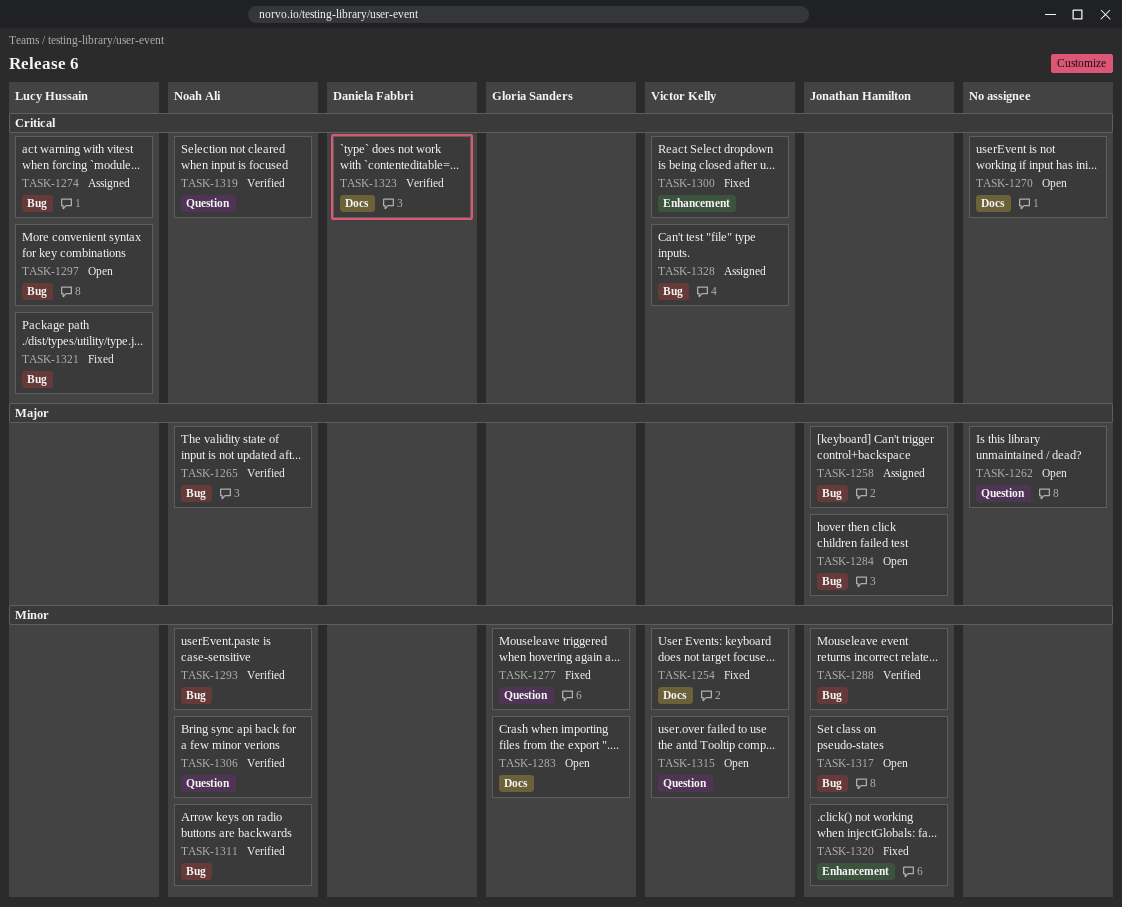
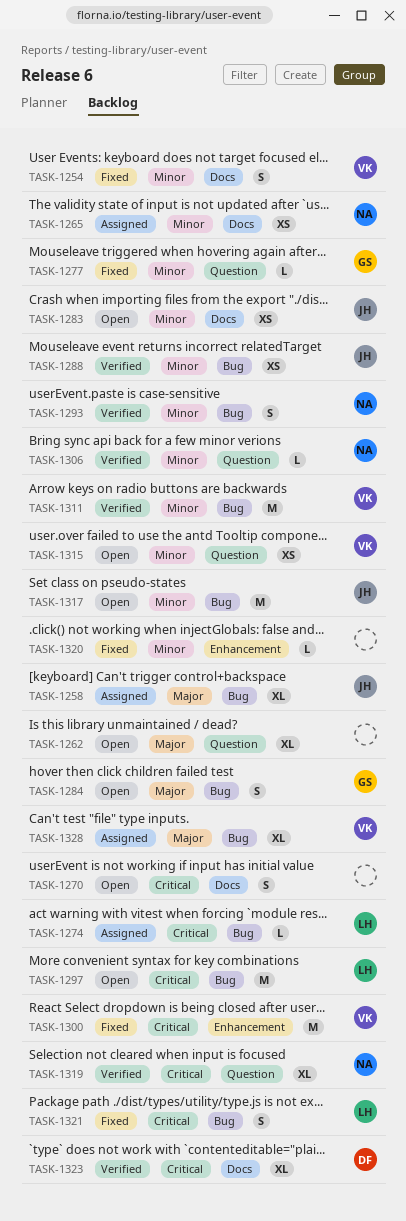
TASK-1265, status: Verified -> Assigned
TASK-1265, priority: Major -> Minor
TASK-1265, label: Bug -> Docs
TASK-1283, owner: Gloria Sanders -> Jonathan Hamilton
TASK-1284, owner: Jonathan Hamilton -> Gloria Sanders
TASK-1311, owner: Noah Ali -> Victor Kelly
TASK-1320, owner: Jonathan Hamilton -> none
TASK-1328, priority: Critical -> Major

